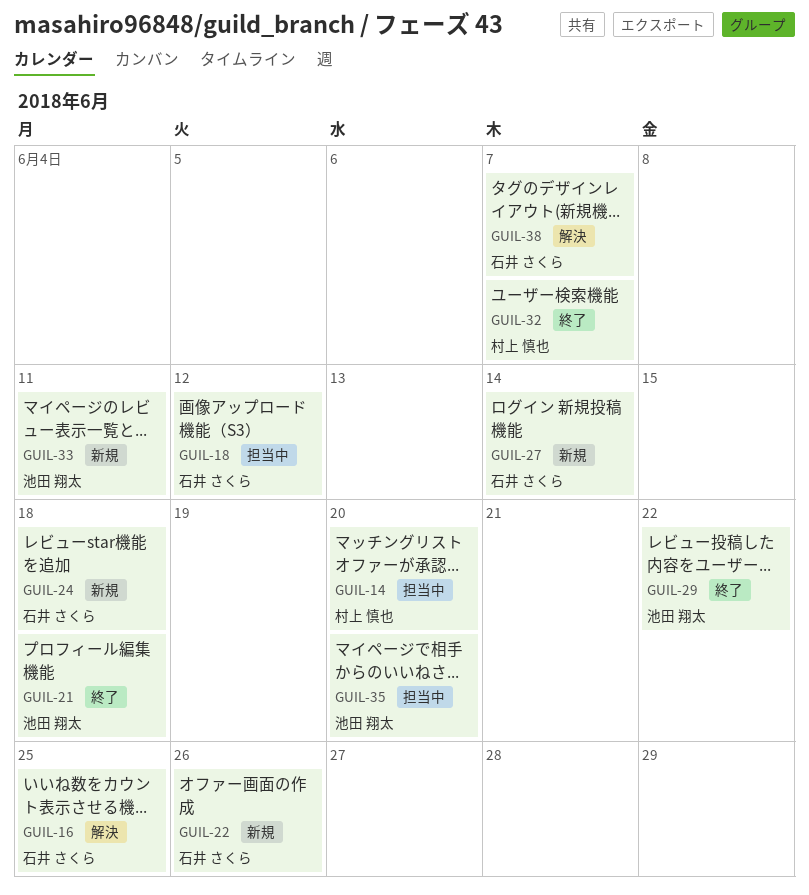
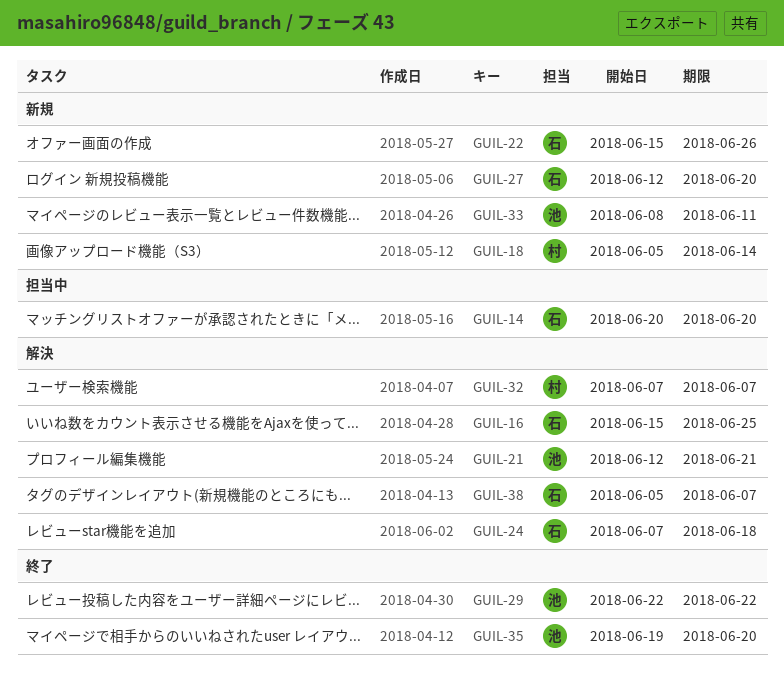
GUIL-14, owner: 村上 慎也 -> 石井 さくら
GUIL-18, status: 担当中 -> 新規
GUIL-18, owner: 石井 さくら -> 村上 慎也
GUIL-18, due: Jun 12 -> Jun 14
GUIL-21, status: 終了 -> 解決
GUIL-21, due: Jun 18 -> Jun 21
GUIL-24, status: 新規 -> 解決
GUIL-27, due: Jun 14 -> Jun 20
GUIL-32, status: 終了 -> 解決
GUIL-35, status: 担当中 -> 終了

